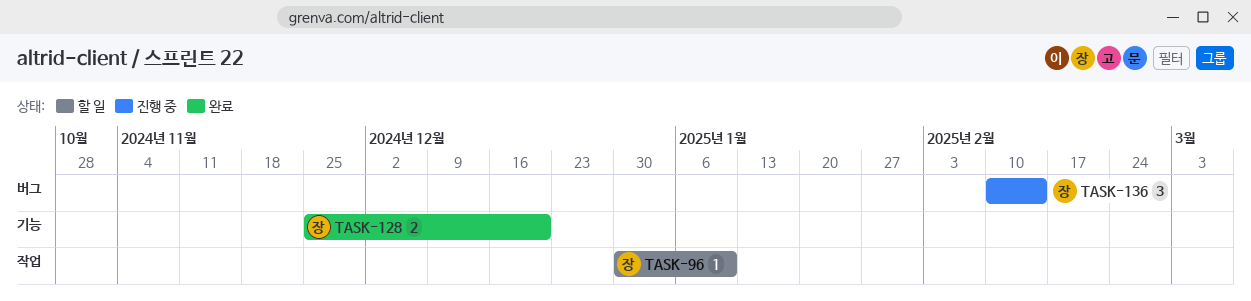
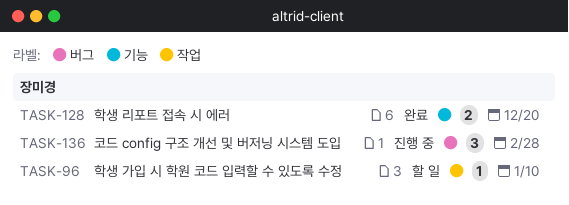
TASK-136, due: Feb 14 -> Feb 28

